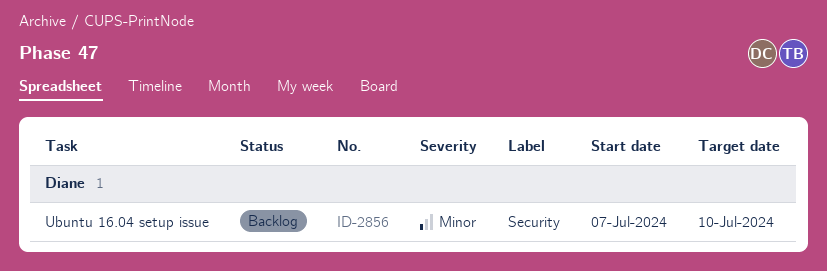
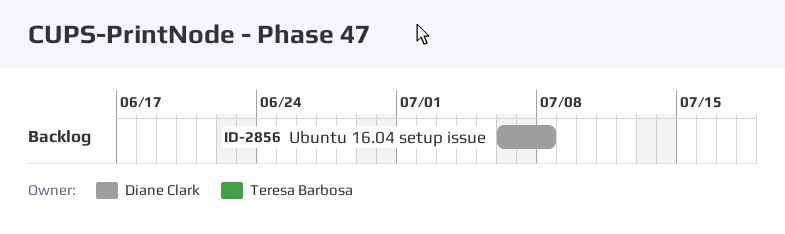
ID-2856, start: Jul 7 -> Jul 6
ID-2856, due: Jul 10 -> Jul 8

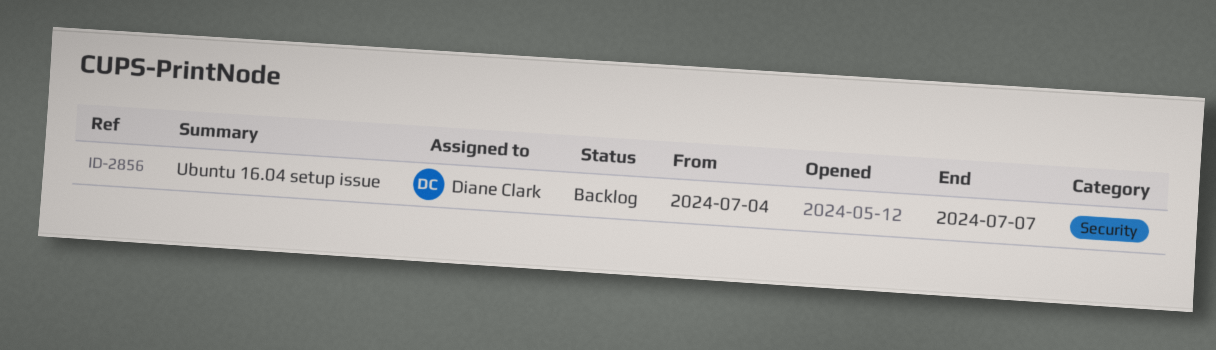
ID-2856, start: Jul 6 -> Jul 4
ID-2856, due: Jul 8 -> Jul 7

